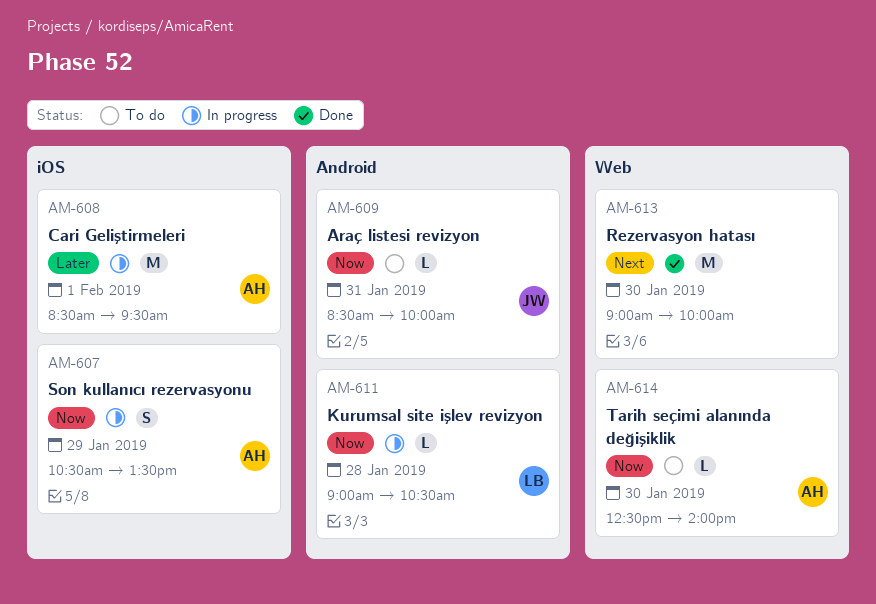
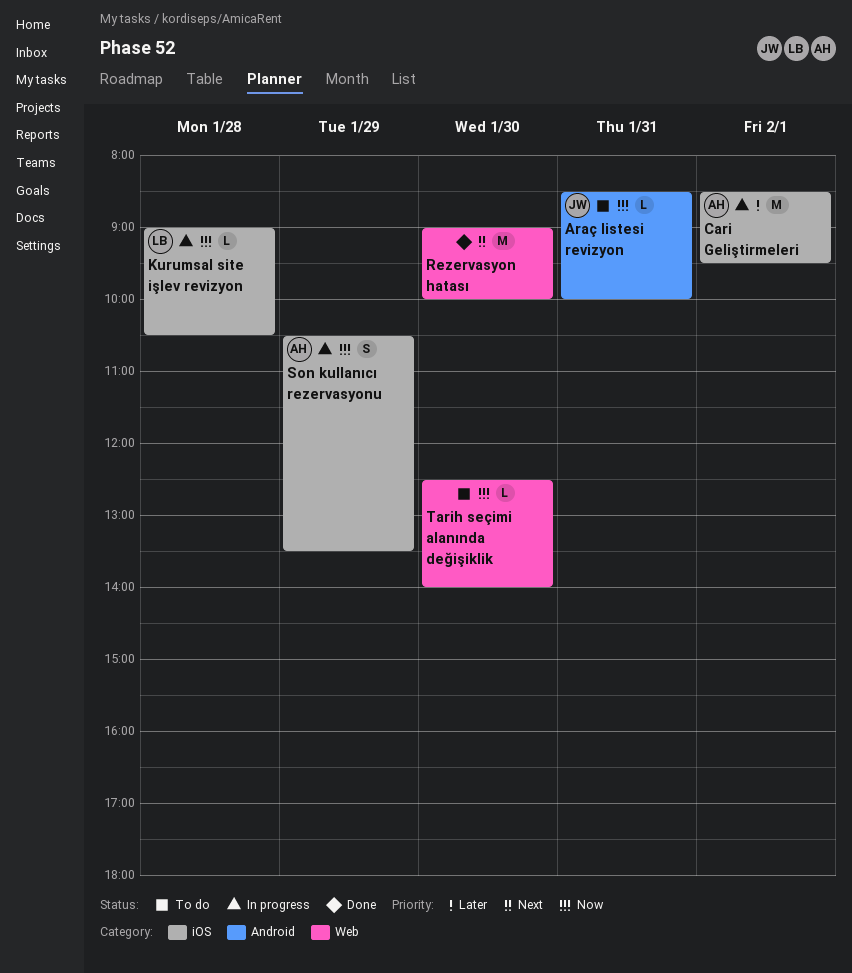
Kurumsal site işlev revizyon, label: Android -> iOS
Tarih seçimi alanında değişiklik, owner: AH -> none

